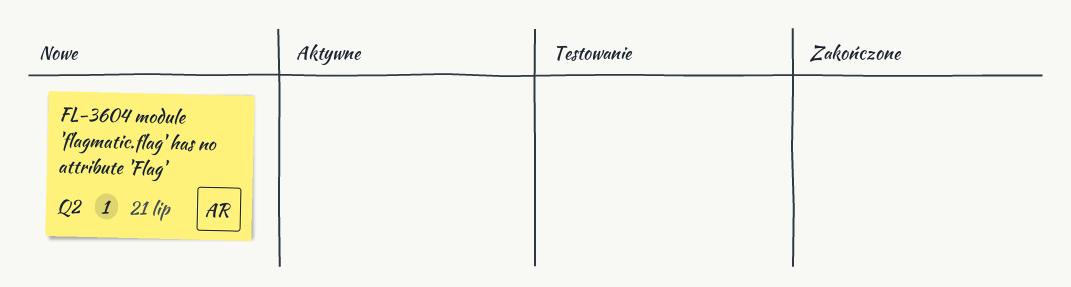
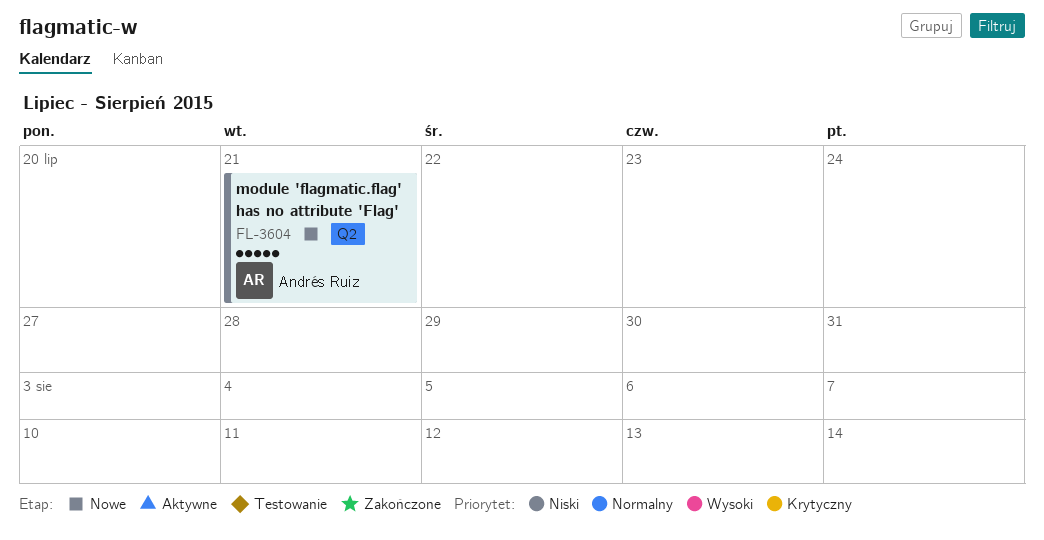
FL-3604, estimate: 1 -> 5

